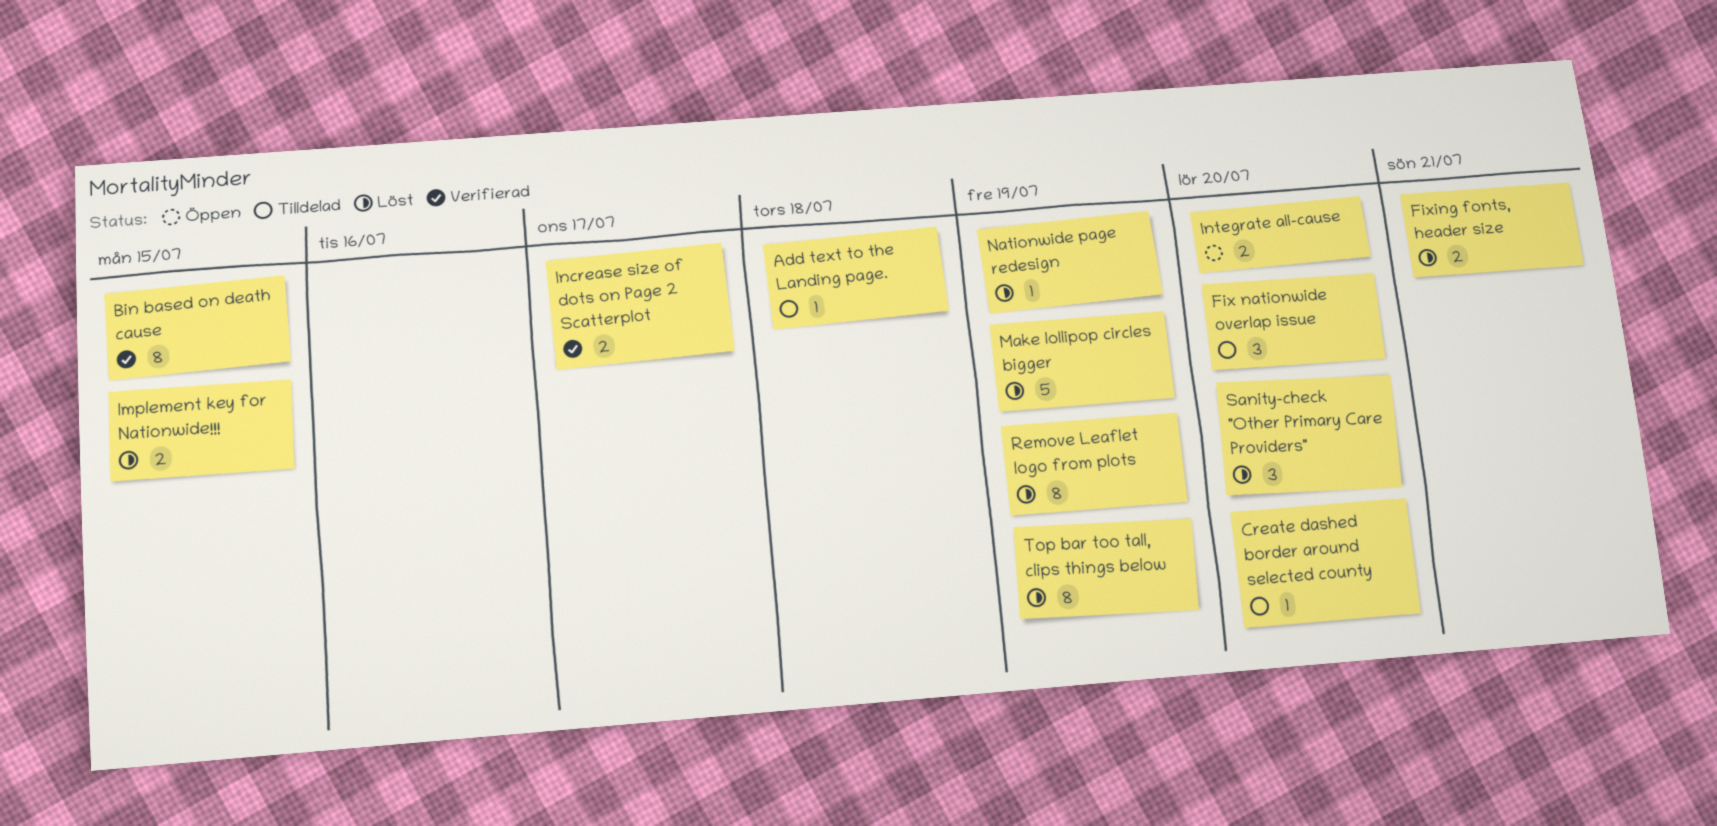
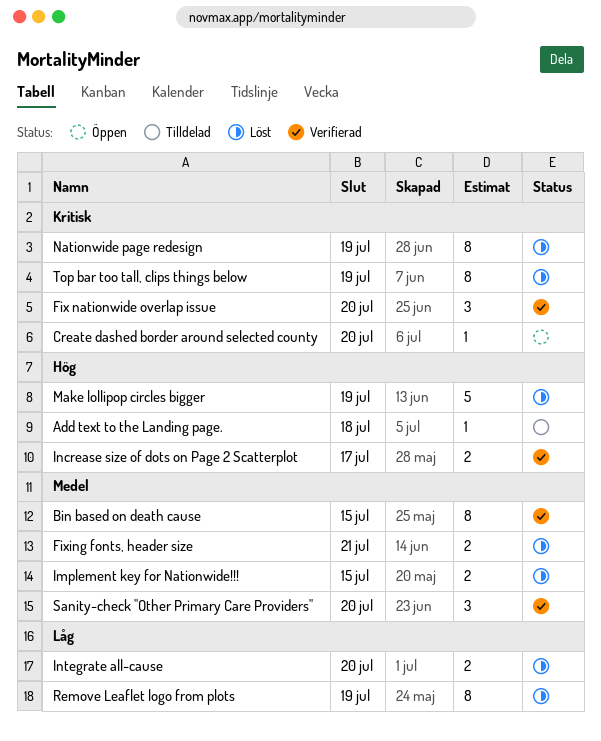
Create dashed border around selected county, status: Tilldelad -> Öppen
Fix nationwide overlap issue, status: Tilldelad -> Verifierad
Integrate all-cause, status: Öppen -> Löst
Nationwide page redesign, estimate: 1 -> 8
Sanity-check "Other Primary Care Providers", status: Löst -> Verifierad

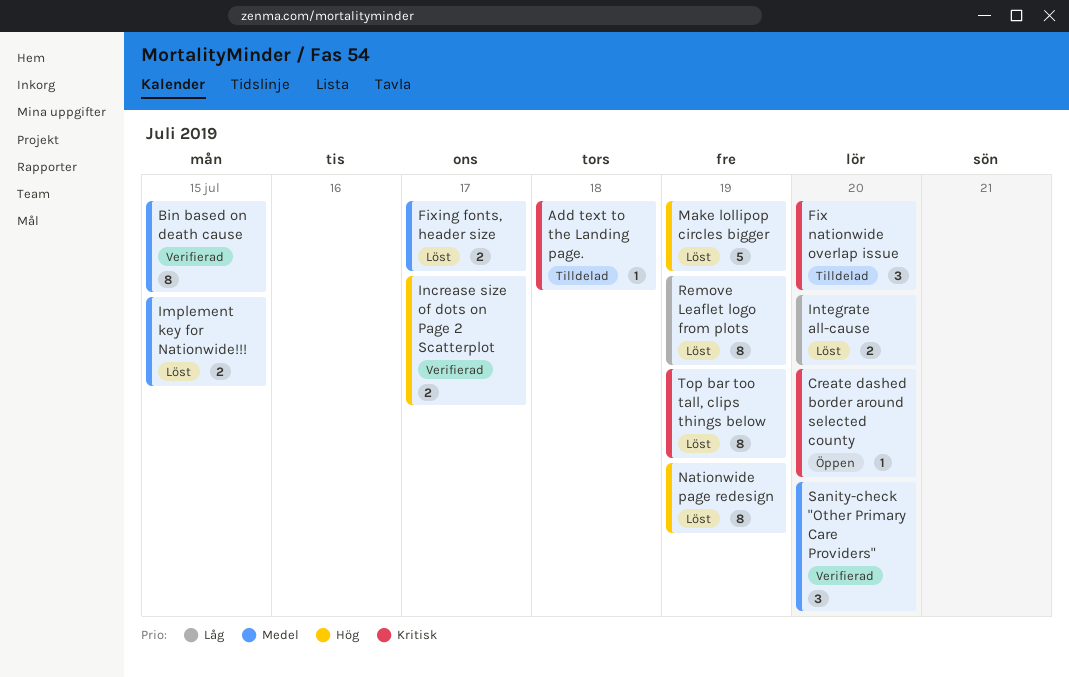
Add text to the Landing page., priority: Hög -> Kritisk
Fix nationwide overlap issue, status: Verifierad -> Tilldelad
Fixing fonts, header size, due: Jul 21 -> Jul 17
Nationwide page redesign, priority: Kritisk -> Hög

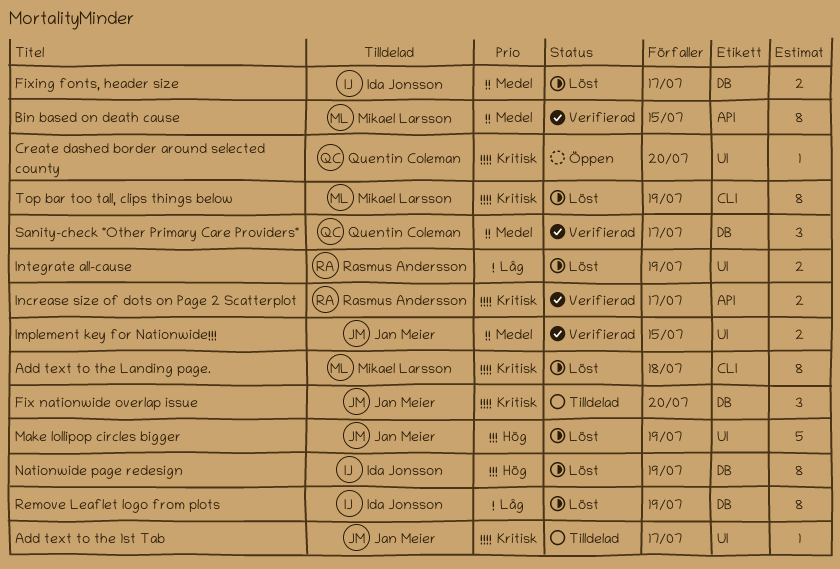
Add text to the 1st Tab: none -> present
Add text to the Landing page., status: Tilldelad -> Löst
Add text to the Landing page., estimate: 1 -> 8
Implement key for Nationwide!!!, status: Löst -> Verifierad
Increase size of dots on Page 2 Scatterplot, priority: Hög -> Kritisk
Integrate all-cause, due: Jul 20 -> Jul 19
Sanity-check "Other Primary Care Providers", due: Jul 20 -> Jul 17

